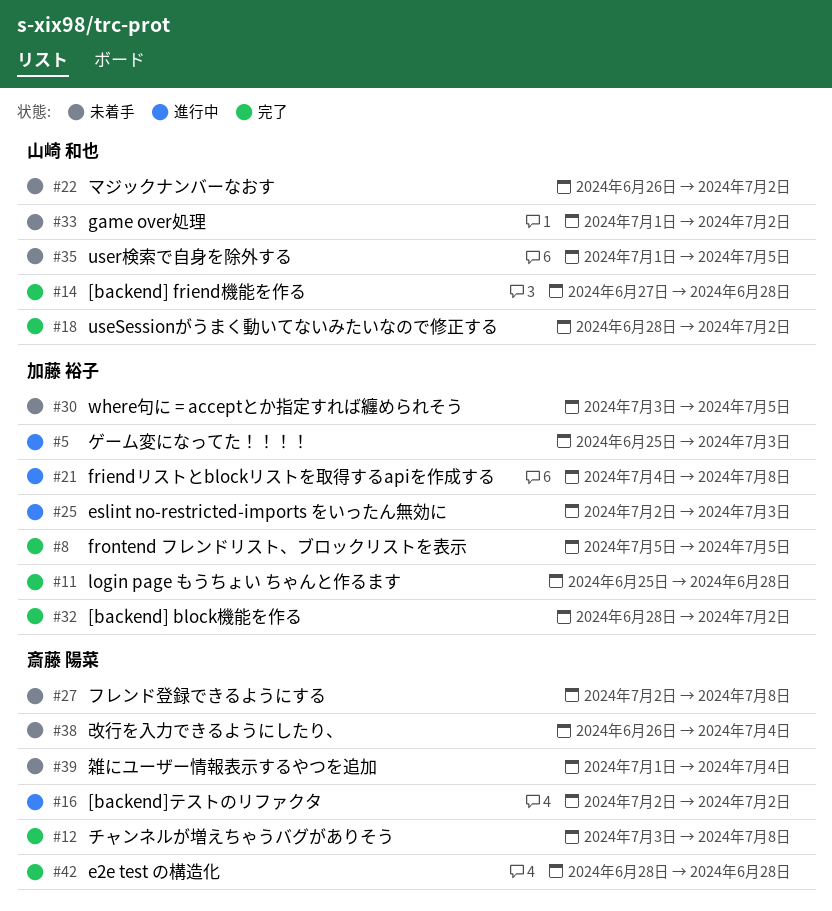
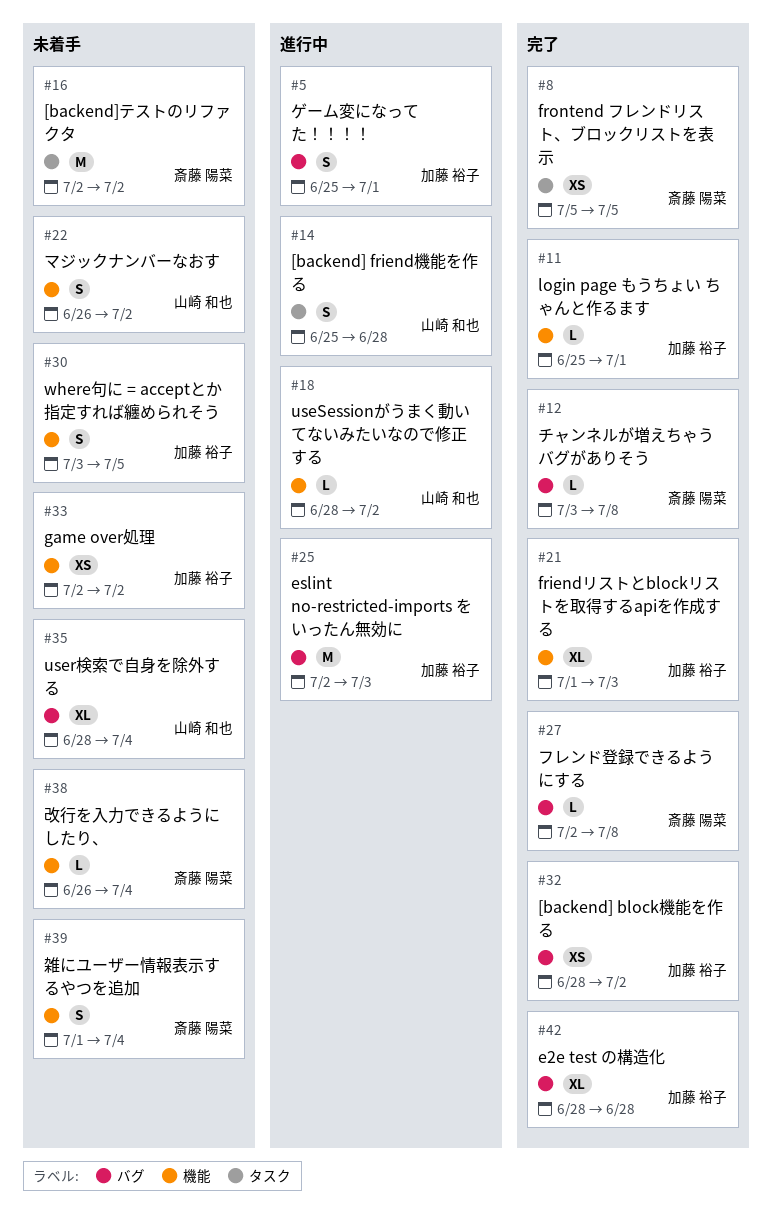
#5, due: Jul 3 -> Jul 1
#8, owner: 加藤 裕子 -> 斎藤 陽菜
#11, due: Jun 28 -> Jul 1
#14, status: 完了 -> 進行中
#14, start: Jun 27 -> Jun 25
#16, status: 進行中 -> 未着手
#18, status: 完了 -> 進行中
#21, status: 進行中 -> 完了
#21, start: Jul 4 -> Jul 1
#21, due: Jul 8 -> Jul 3
#27, status: 未着手 -> 完了
#33, owner: 山崎 和也 -> 加藤 裕子
#33, start: Jul 1 -> Jul 2
#35, start: Jul 1 -> Jun 28
#35, due: Jul 5 -> Jul 4
#42, owner: 斎藤 陽菜 -> 加藤 裕子

